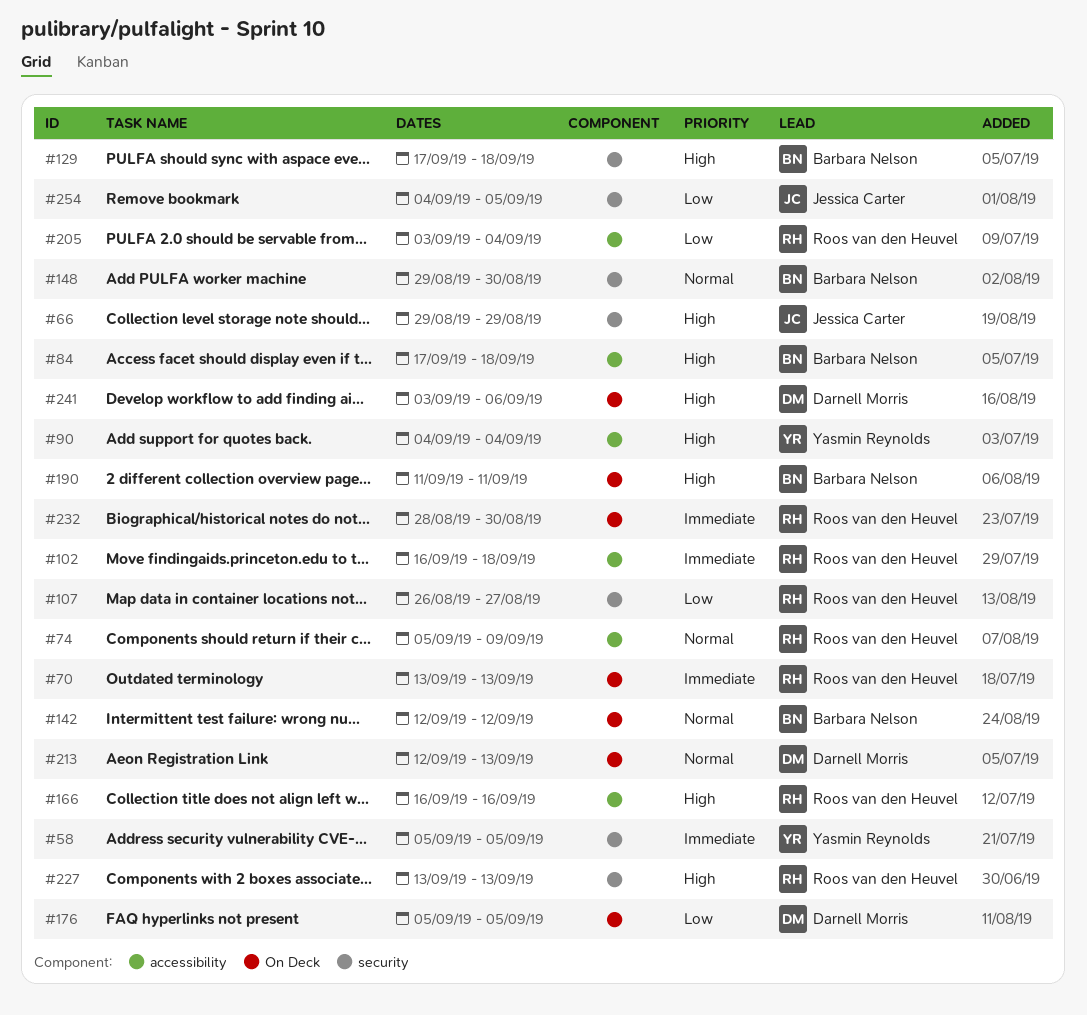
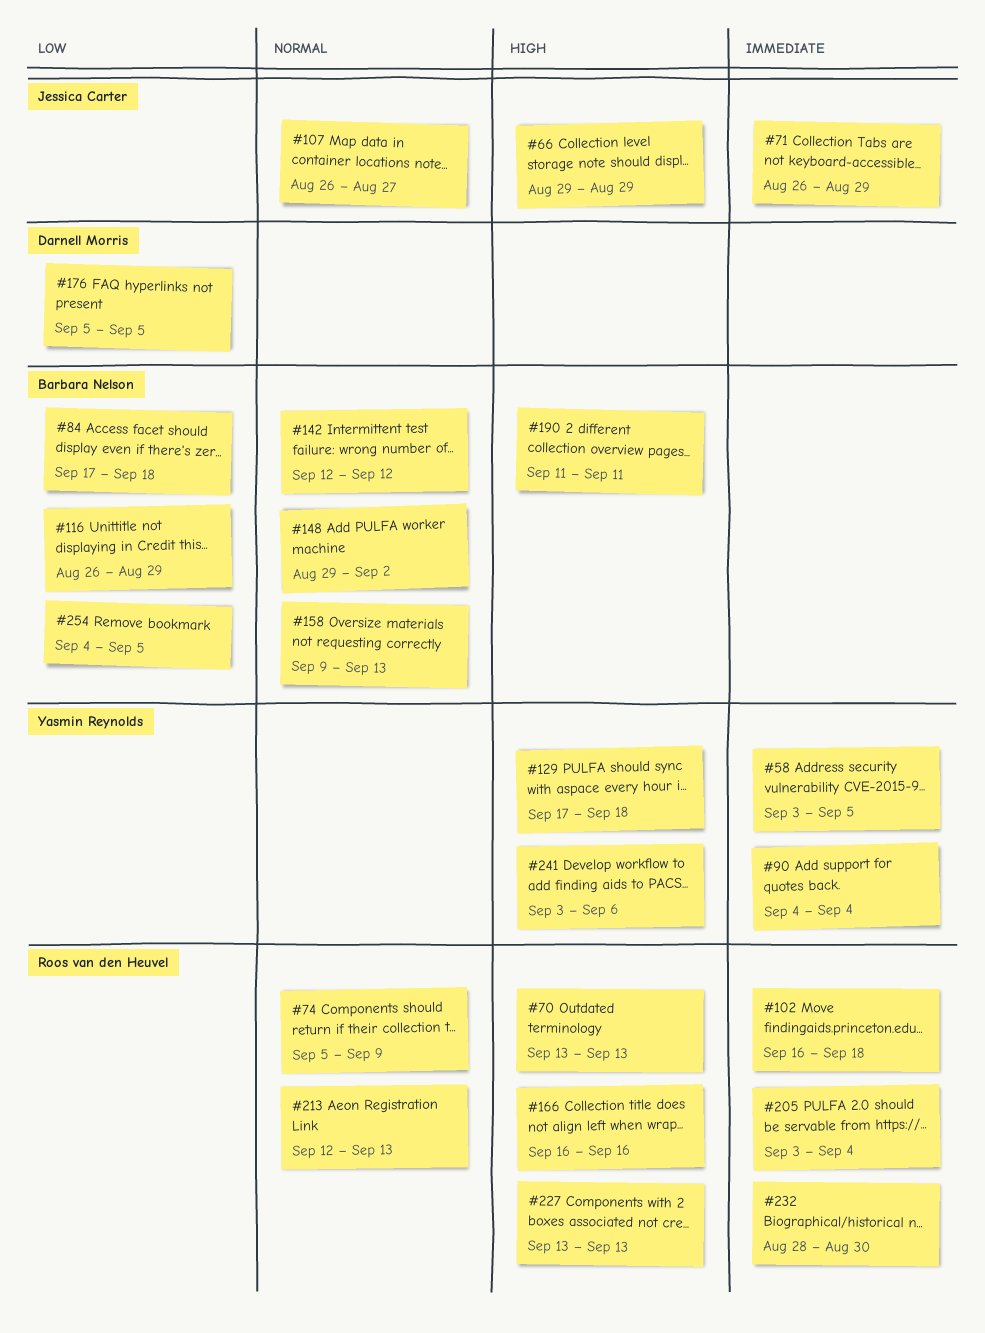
#58, start: Sep 5 -> Sep 3
#70, priority: Immediate -> High
#71: none -> present
#84, priority: High -> Low
#90, priority: High -> Immediate
#107, owner: Roos van den Heuvel -> Jessica Carter
#107, priority: Low -> Normal
#116: none -> present
#129, owner: Barbara Nelson -> Yasmin Reynolds
#148, due: Aug 30 -> Sep 2
#158: none -> present
#205, priority: Low -> Immediate
#213, owner: Darnell Morris -> Roos van den Heuvel
#241, owner: Darnell Morris -> Yasmin Reynolds
#254, owner: Jessica Carter -> Barbara Nelson

